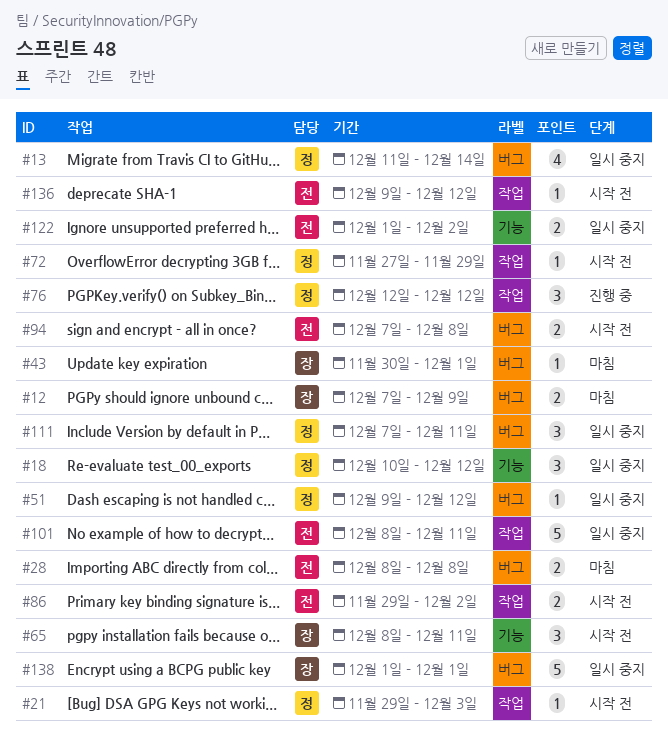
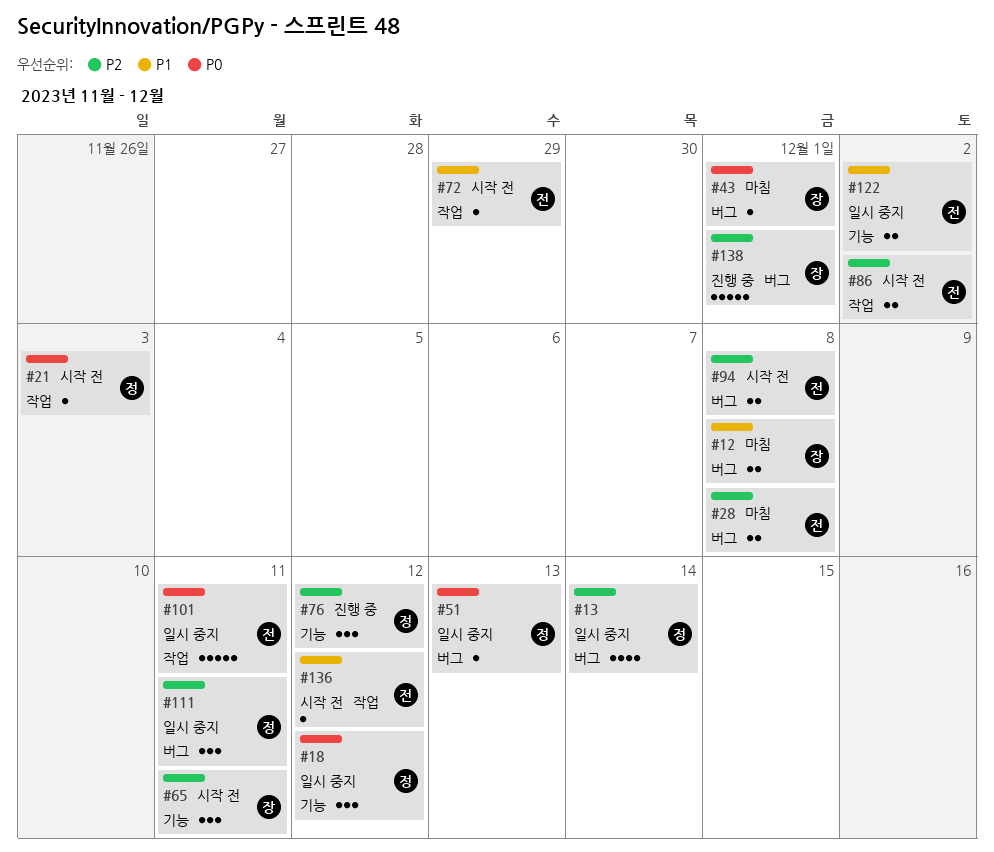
#12, due: Dec 9 -> Dec 8
#51, due: Dec 12 -> Dec 13
#72, owner: 정 -> 전
#76, label: 작업 -> 기능
#138, status: 일시 중지 -> 진행 중

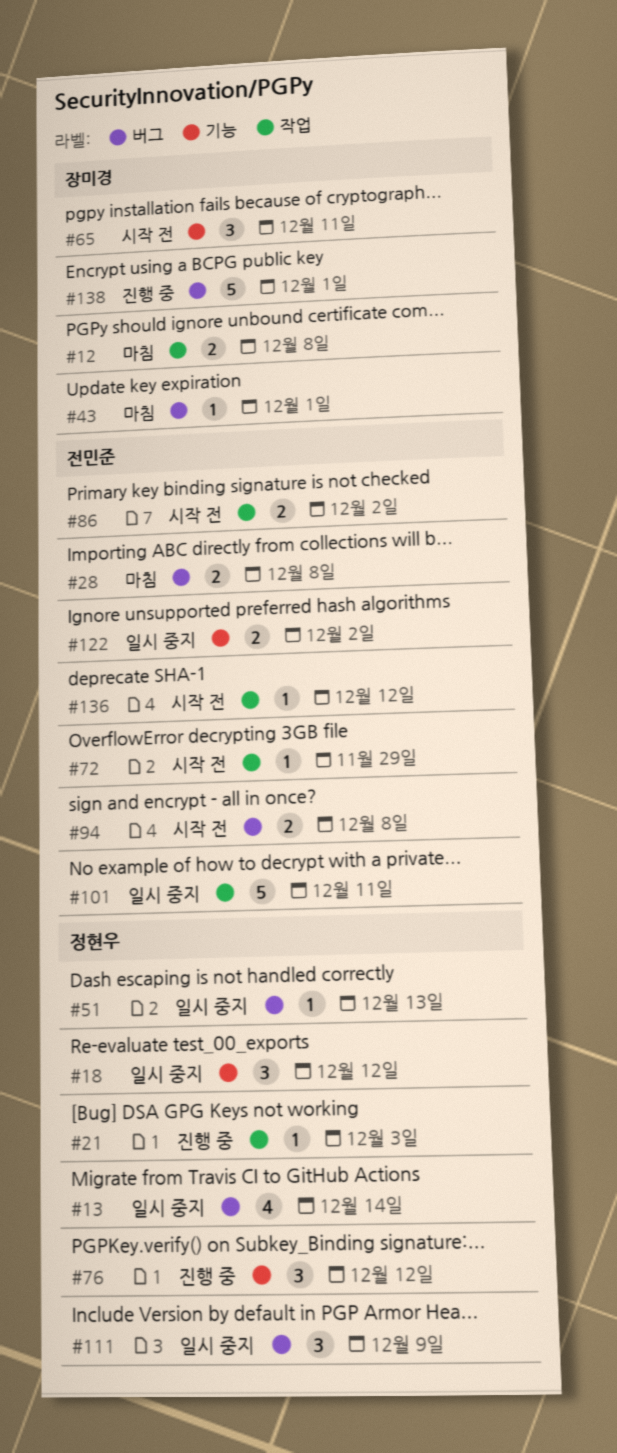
#12, label: 버그 -> 작업
#21, status: 시작 전 -> 진행 중
#111, due: Dec 11 -> Dec 9

